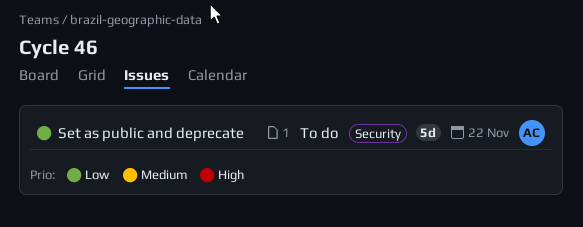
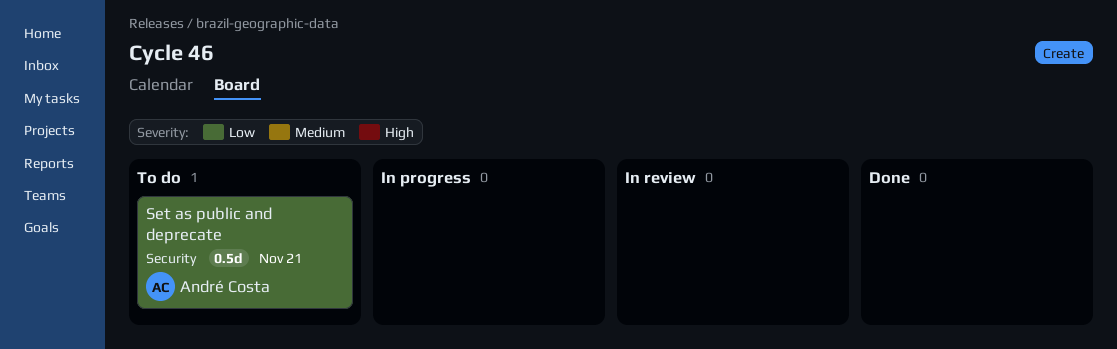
Set as public and deprecate, estimate: 5d -> 0.5d
Set as public and deprecate, due: Nov 22 -> Nov 21

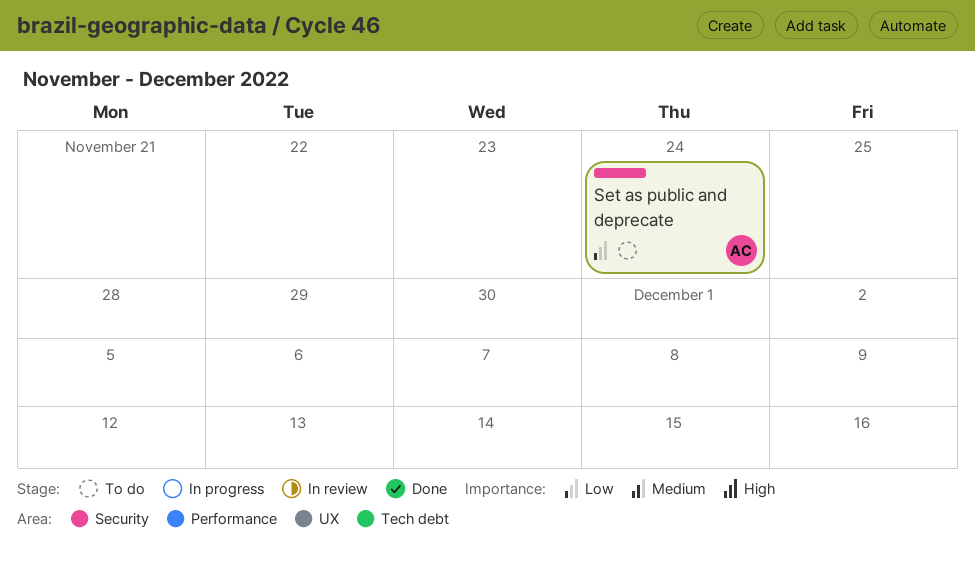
Set as public and deprecate, due: Nov 21 -> Nov 24

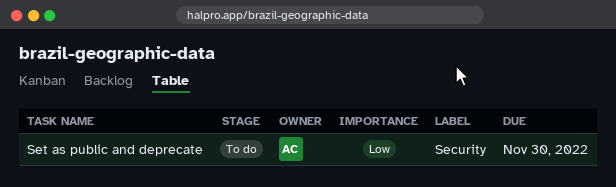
Set as public and deprecate, due: Nov 24 -> Nov 30

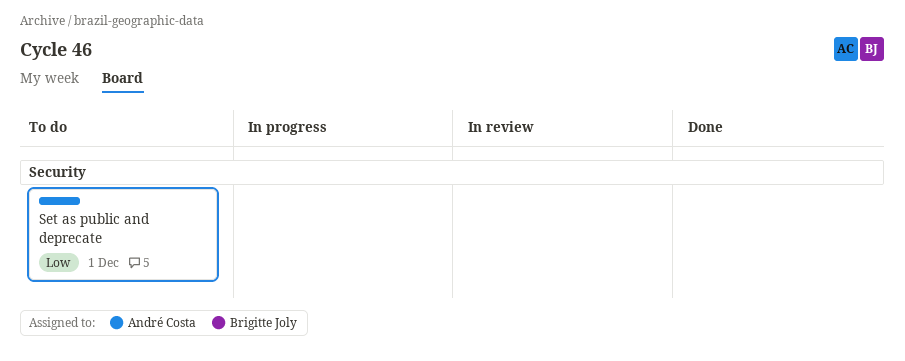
Set as public and deprecate, due: Nov 30 -> Dec 1

